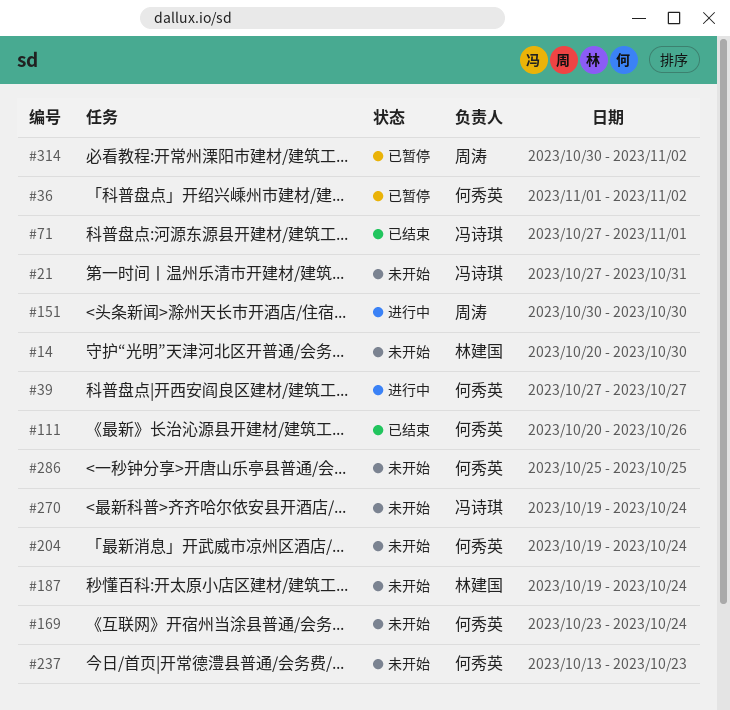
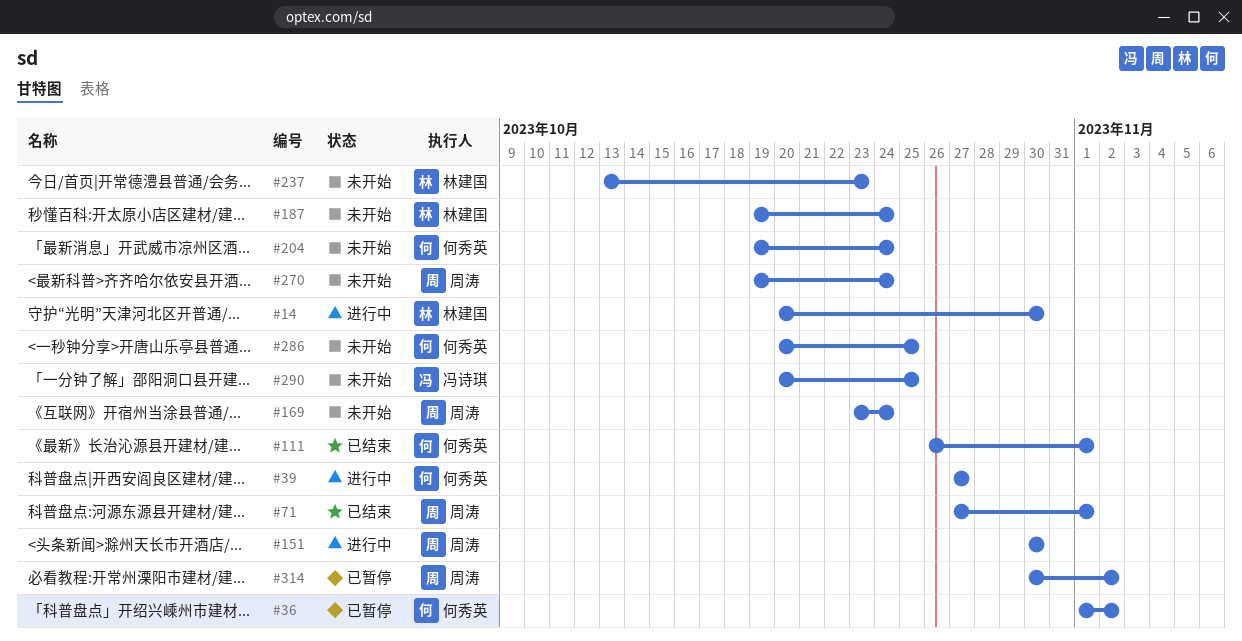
#14, status: 未开始 -> 进行中
#21: present -> none
#71, owner: 冯诗琪 -> 周涛
#111, start: Oct 20 -> Oct 26
#111, due: Oct 26 -> Nov 1
#169, owner: 何秀英 -> 周涛
#237, owner: 何秀英 -> 林建国
#270, owner: 冯诗琪 -> 周涛
#286, start: Oct 25 -> Oct 20
#290: none -> present

